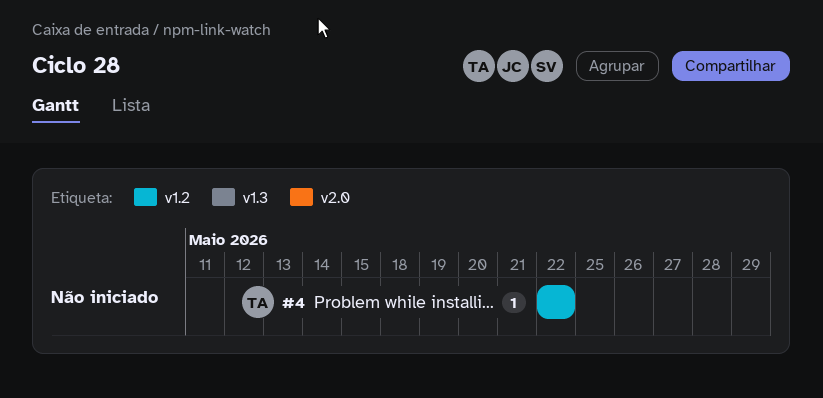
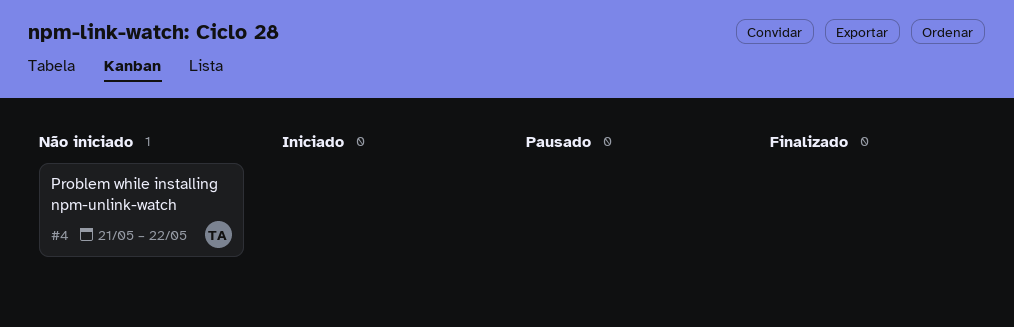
#4, start: May 22 -> May 21

